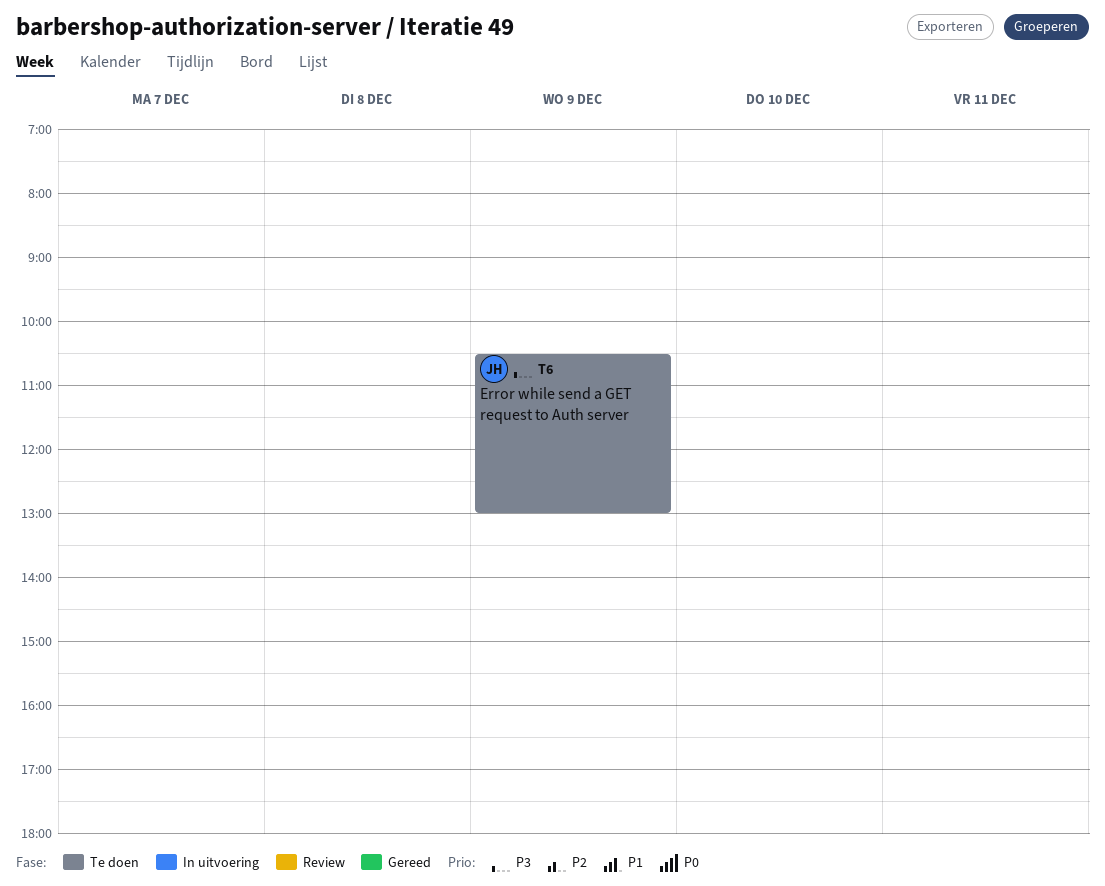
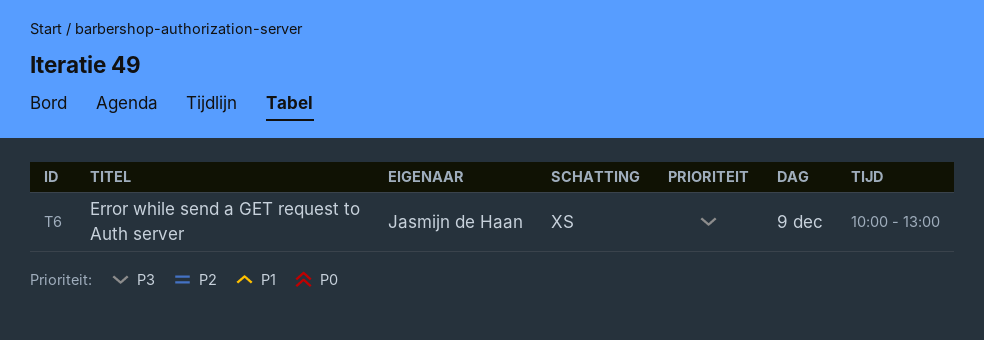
T6, begins: 10:30 -> 10:00

